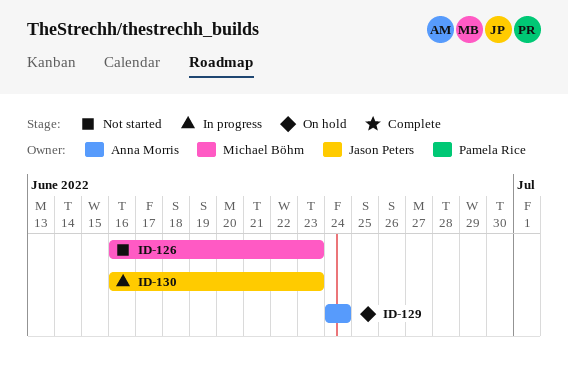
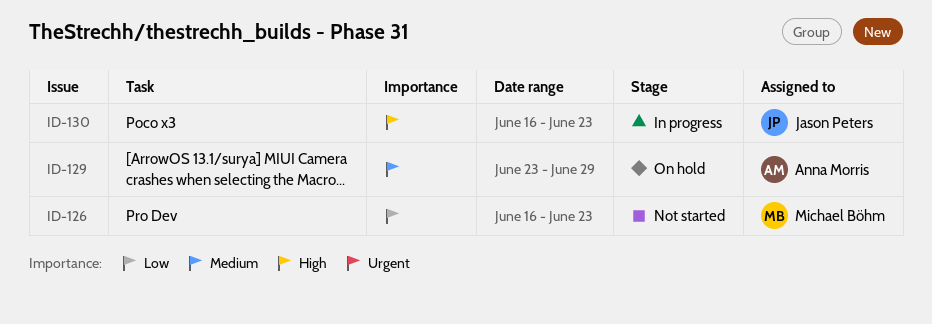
ID-129, start: Jun 24 -> Jun 23
ID-129, due: Jun 24 -> Jun 29

